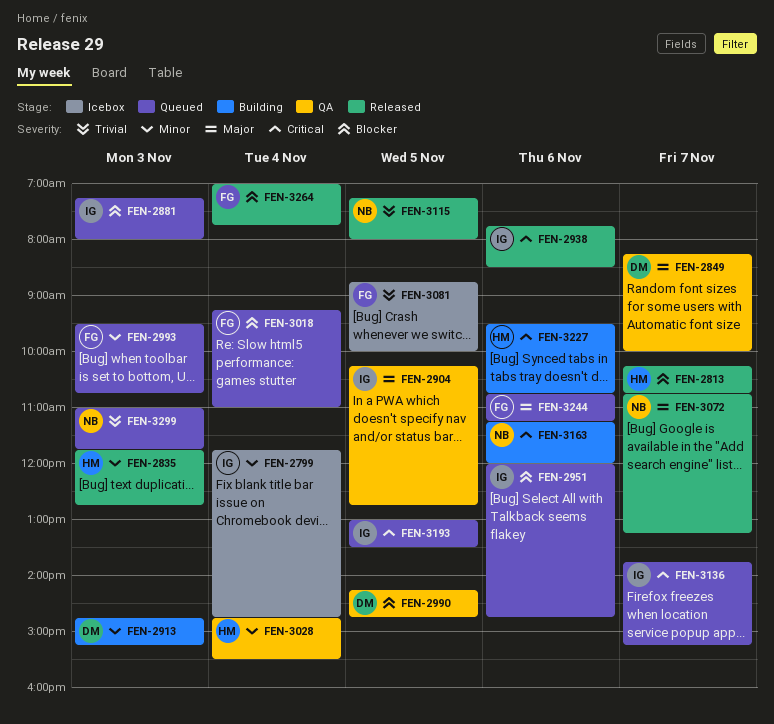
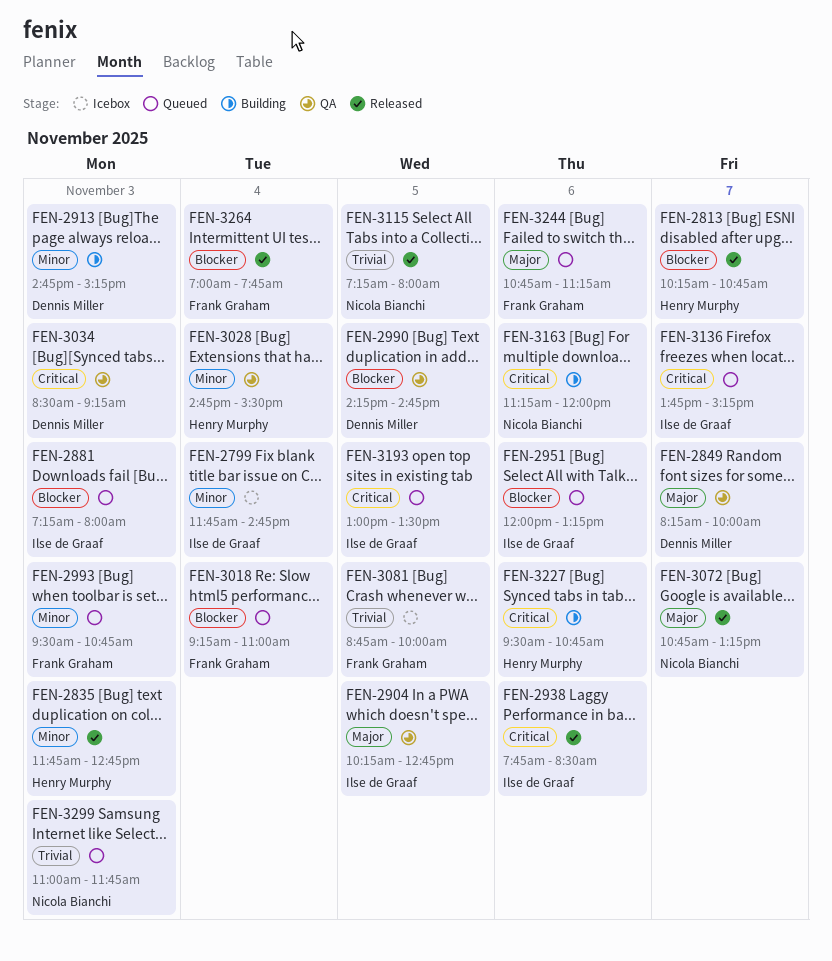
FEN-2951, ends: 14:45 -> 13:15
FEN-3034: none -> present

